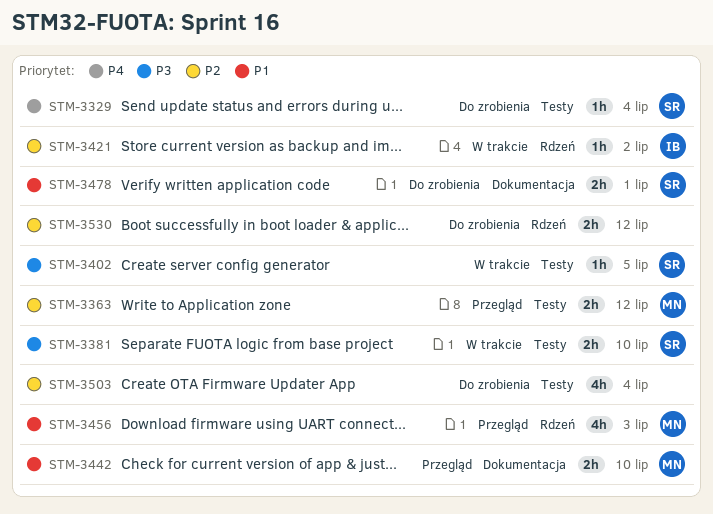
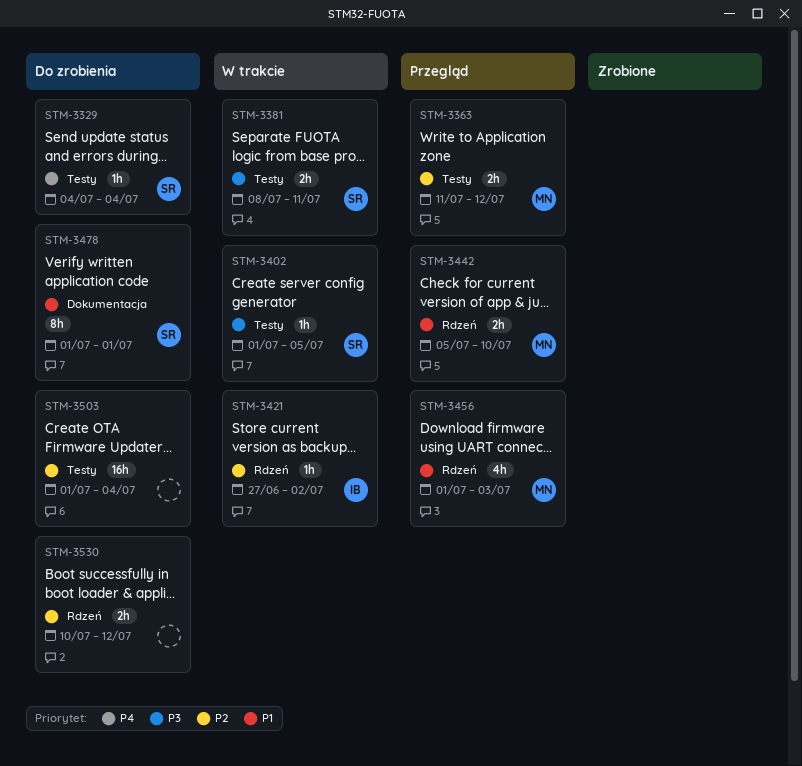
STM-3381, due: Jul 10 -> Jul 11
STM-3442, label: Dokumentacja -> Rdzeń
STM-3478, estimate: 2h -> 8h
STM-3503, estimate: 4h -> 16h

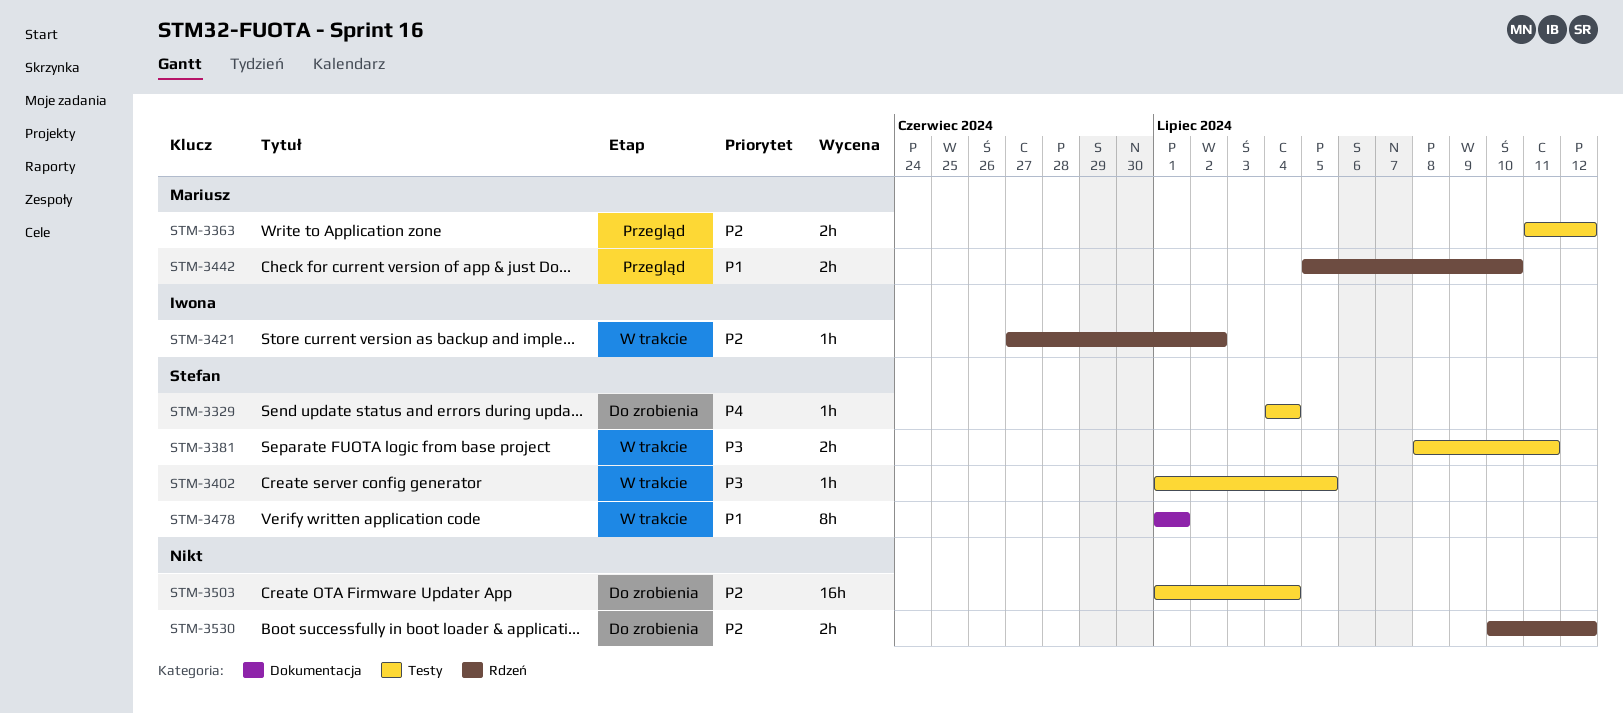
STM-3456: present -> none
STM-3478, status: Do zrobienia -> W trakcie

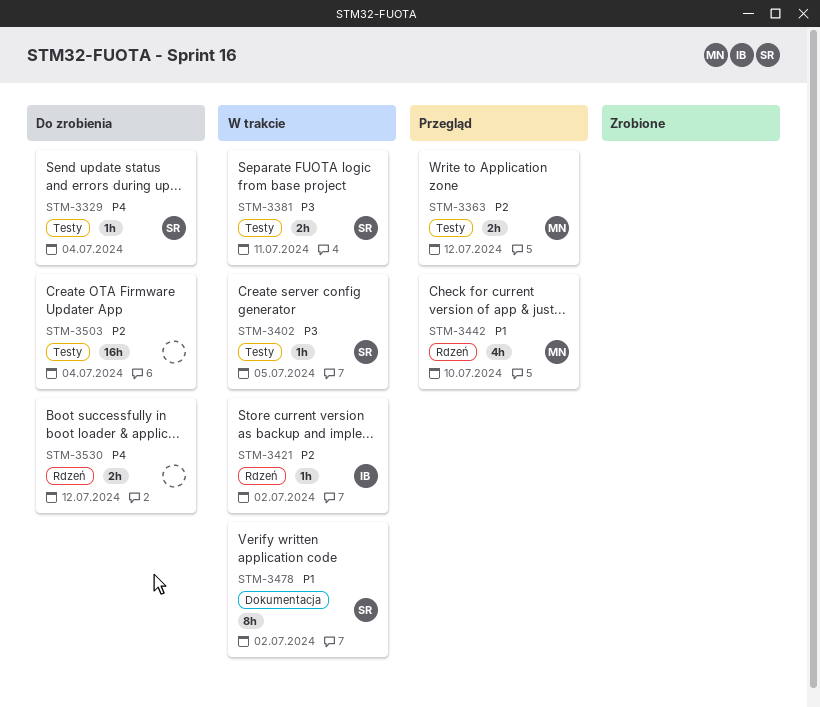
STM-3442, estimate: 2h -> 4h
STM-3478, due: Jul 1 -> Jul 2
STM-3530, priority: P2 -> P4

